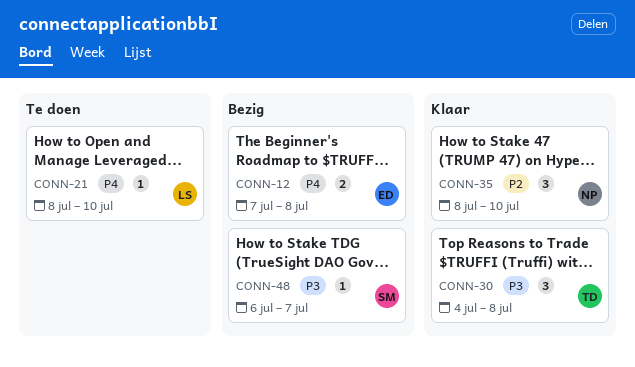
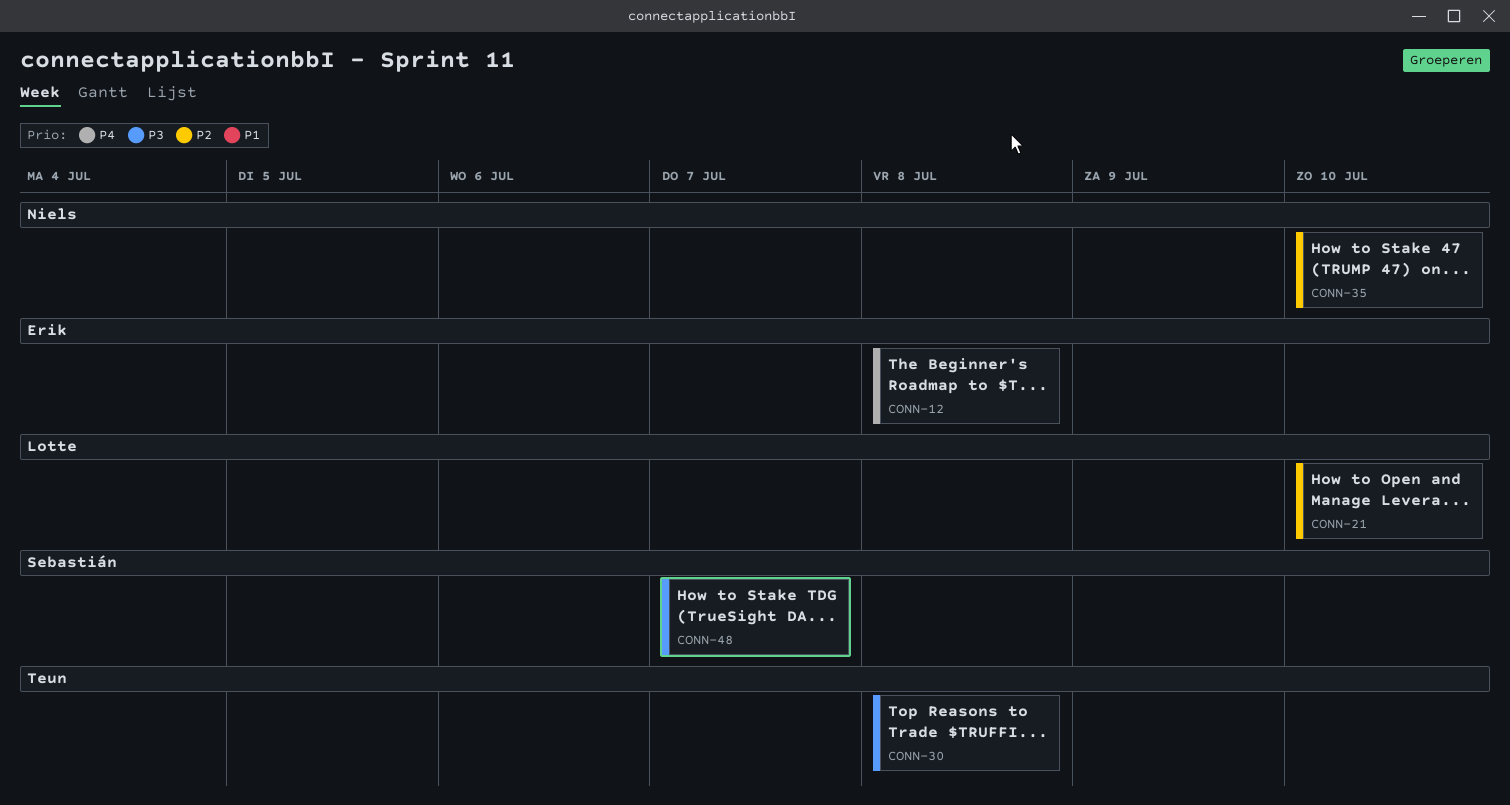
CONN-21, priority: P4 -> P2

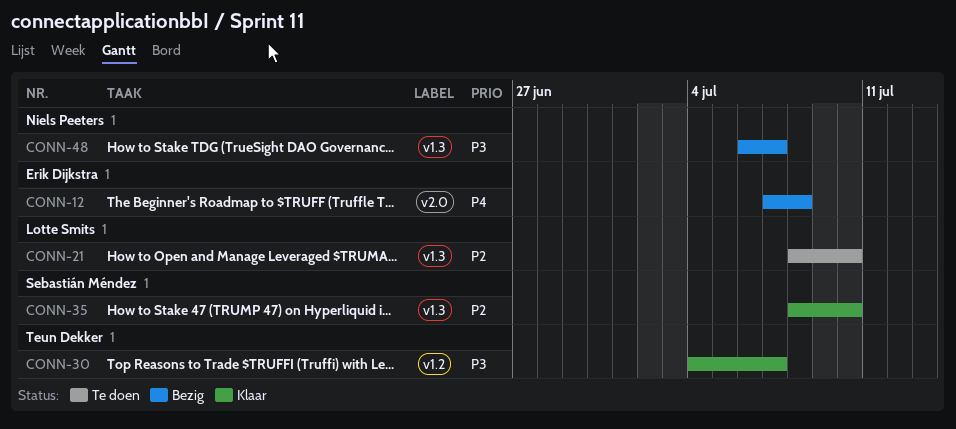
CONN-30, due: Jul 8 -> Jul 7
CONN-35, owner: Niels Peeters -> Sebastián Méndez
CONN-48, owner: Sebastián Méndez -> Niels Peeters

